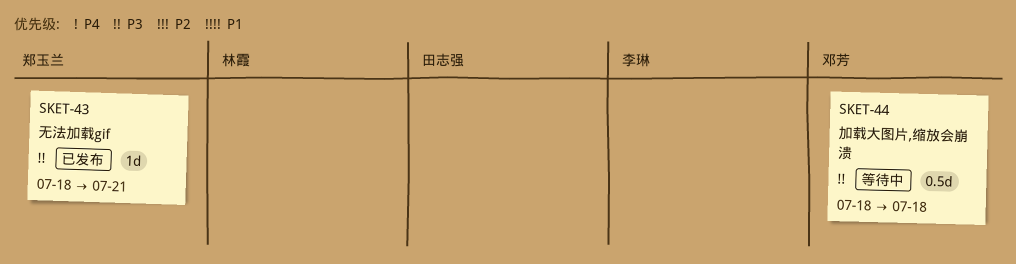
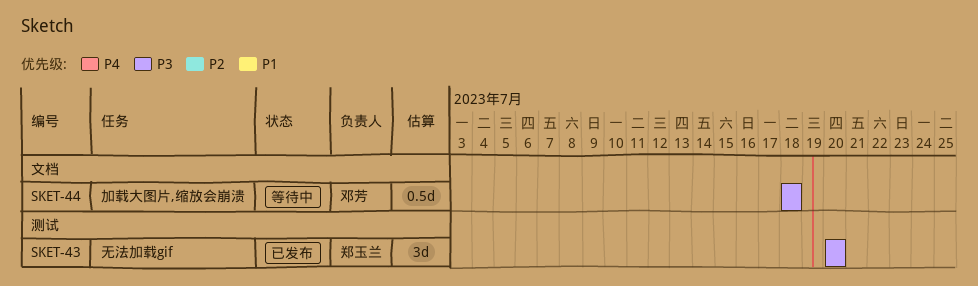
SKET-43, estimate: 1d -> 3d
SKET-43, start: Jul 18 -> Jul 20
SKET-43, due: Jul 21 -> Jul 20

